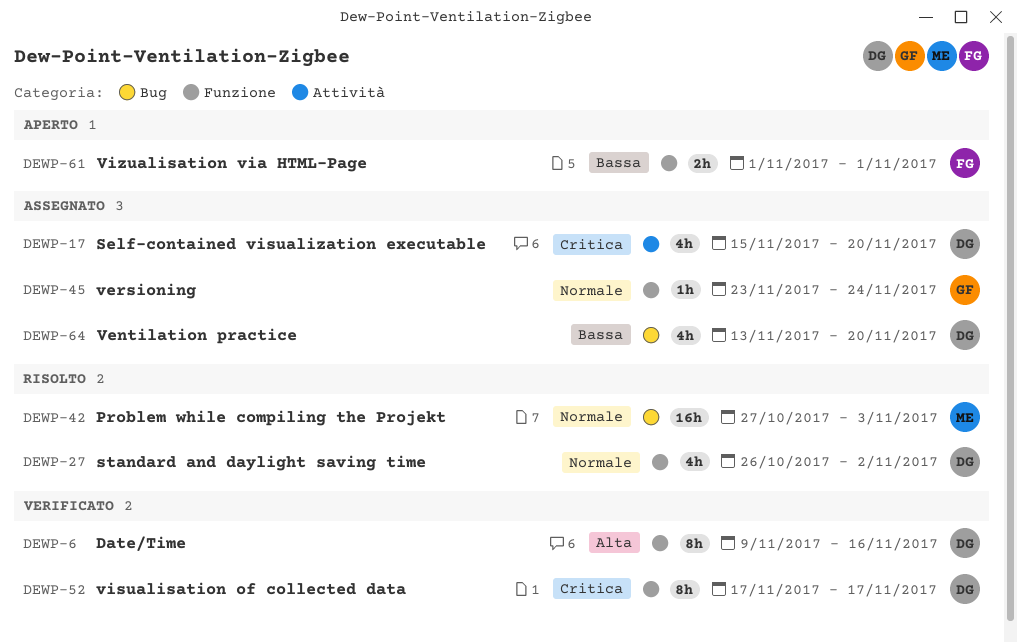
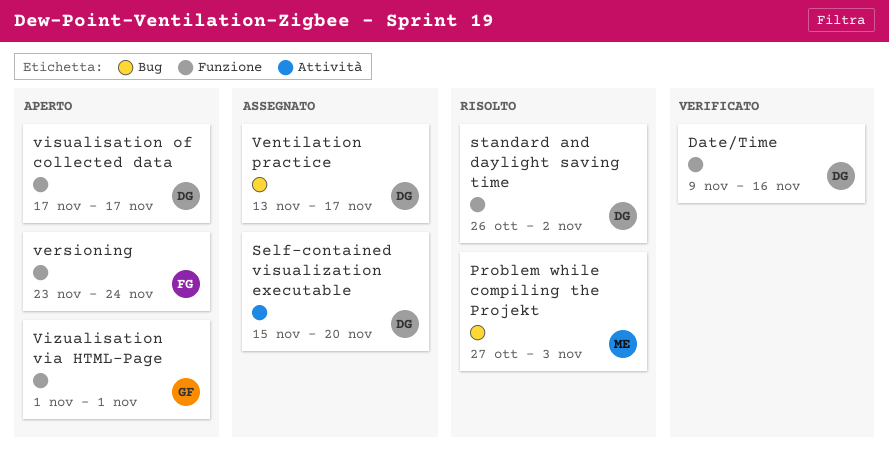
Ventilation practice, due: Nov 20 -> Nov 17
versioning, status: Assegnato -> Aperto
versioning, owner: GF -> FG
visualisation of collected data, status: Verificato -> Aperto
Vizualisation via HTML-Page, owner: FG -> GF

